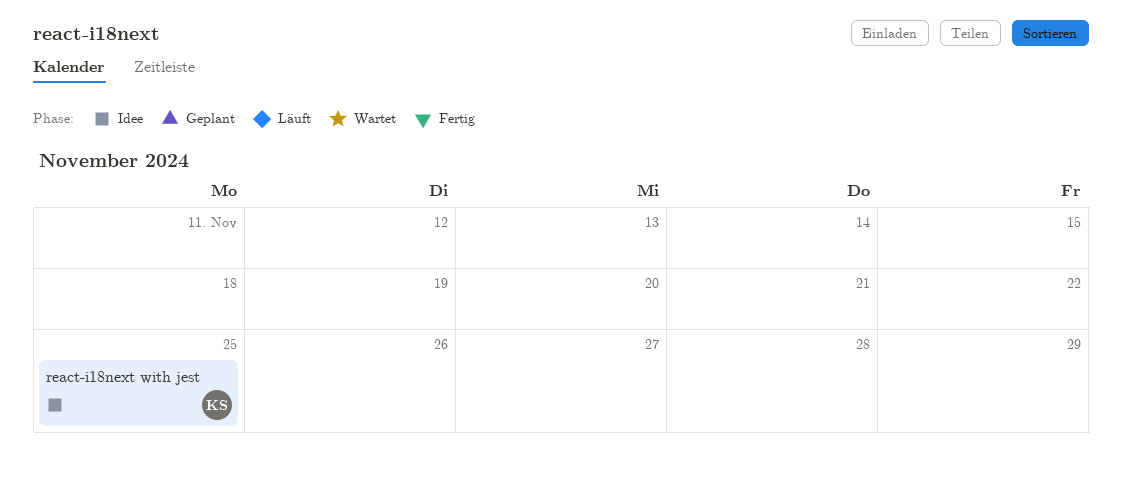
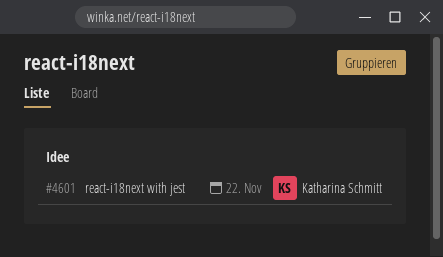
react-i18next with jest, due: Nov 25 -> Nov 22

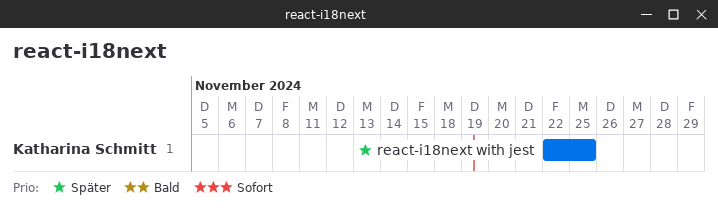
react-i18next with jest, due: Nov 22 -> Nov 25

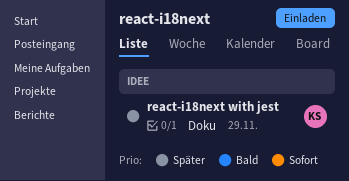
react-i18next with jest, due: Nov 25 -> Nov 29

